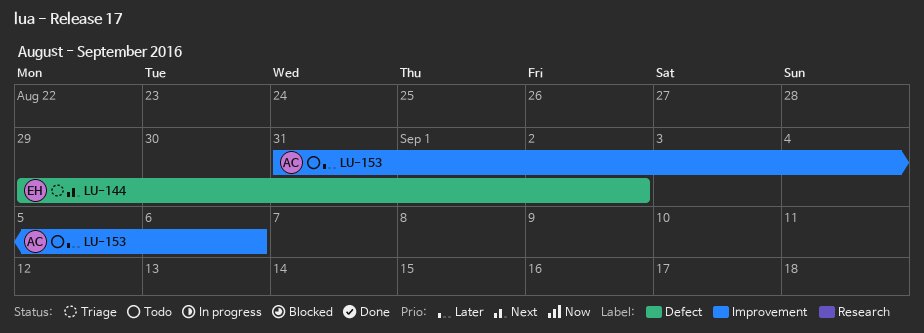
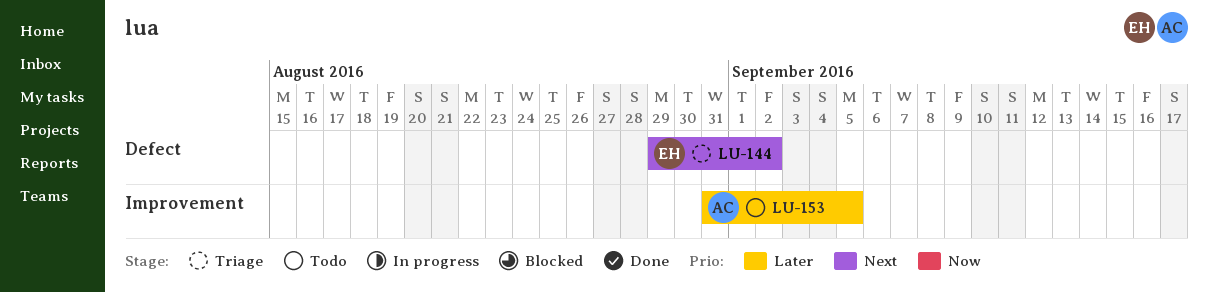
LU-153, due: Sep 6 -> Sep 5

